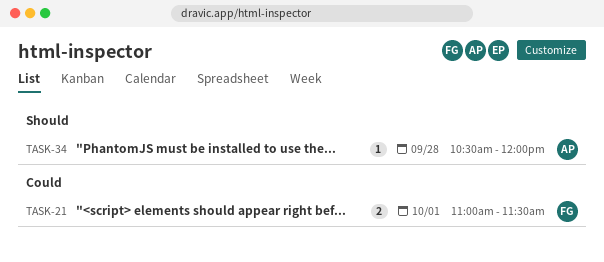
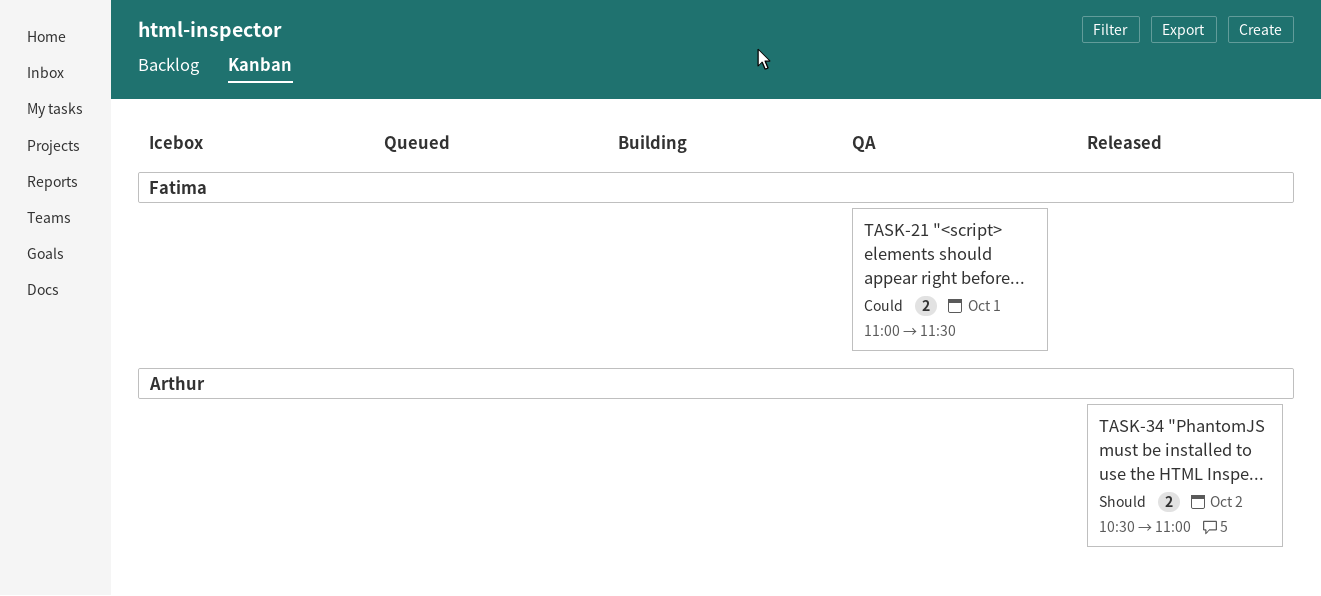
TASK-34, estimate: 1 -> 2
TASK-34, day: Sep 28 -> Oct 2
TASK-34, ends: 12:00 -> 11:00

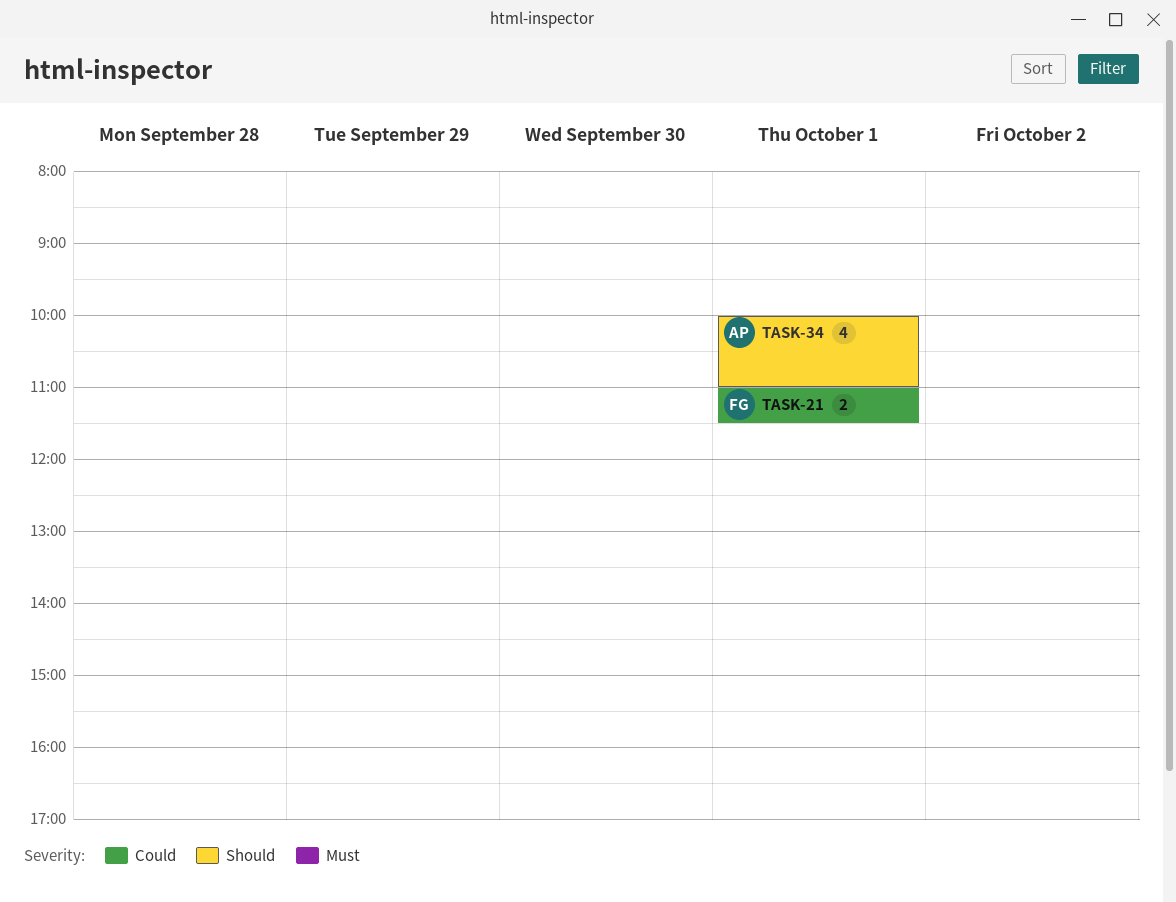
TASK-34, estimate: 2 -> 4
TASK-34, day: Oct 2 -> Oct 1
TASK-34, begins: 10:30 -> 10:00

